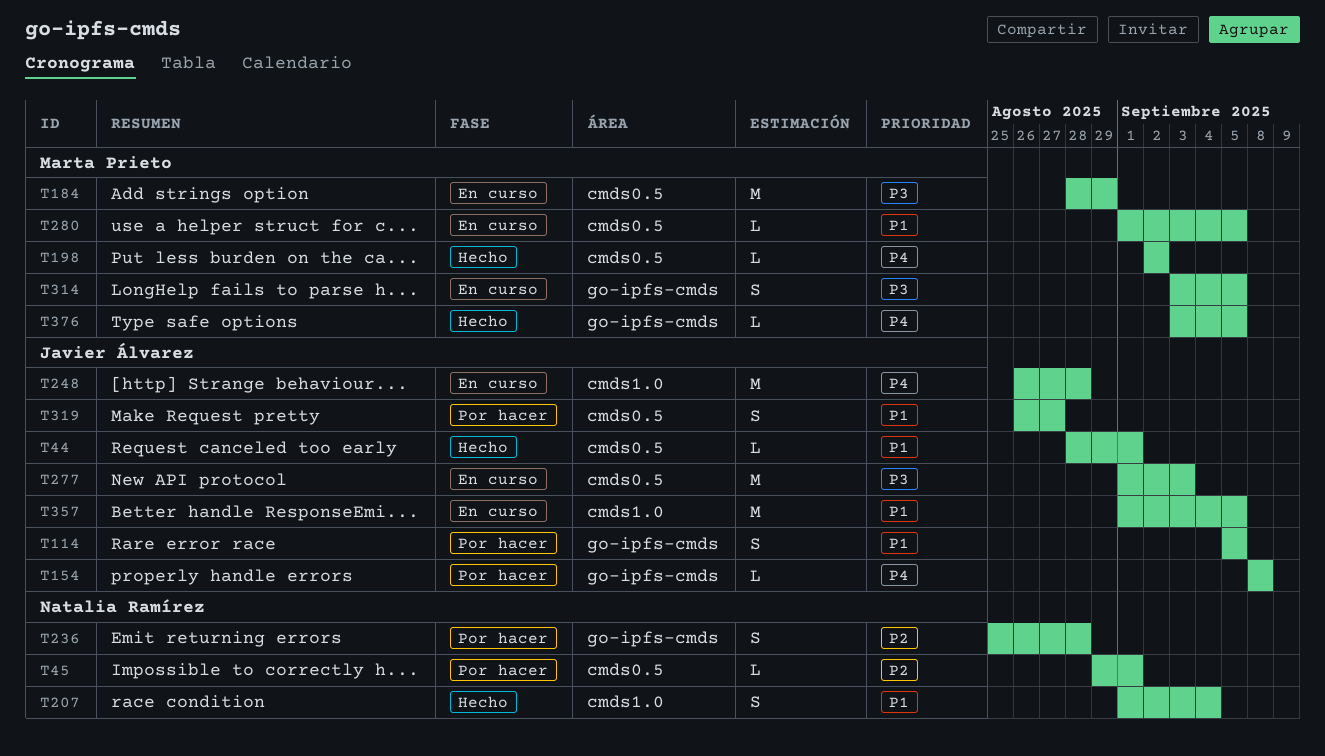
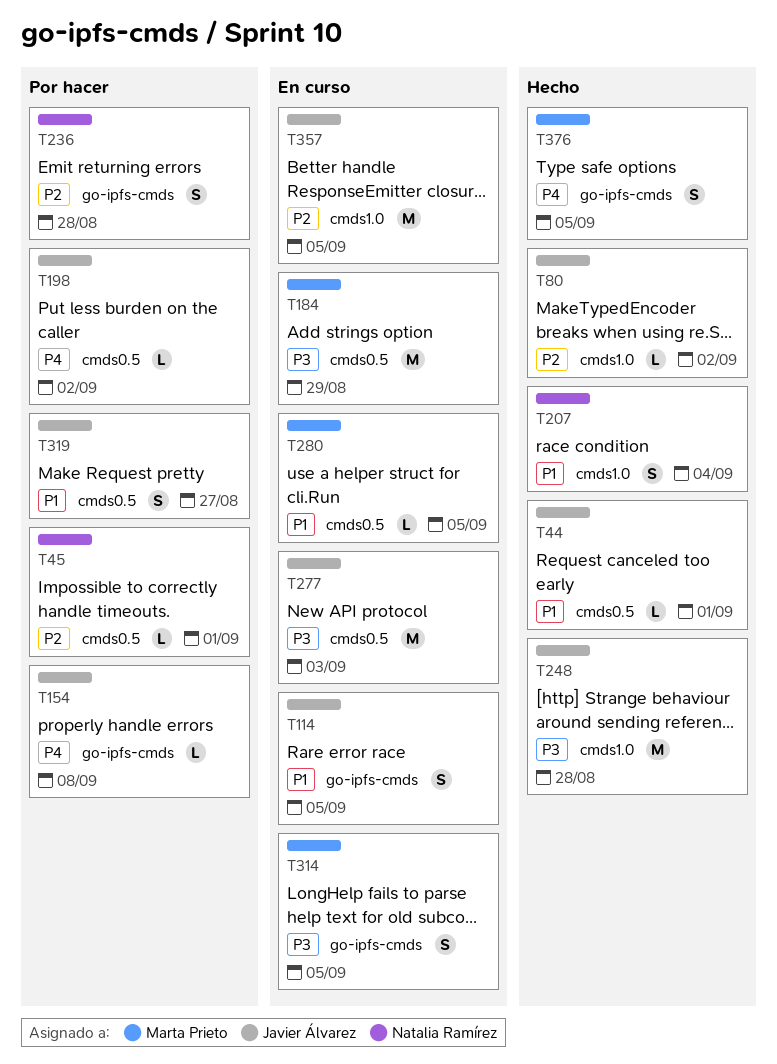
T80: none -> present
T114, status: Por hacer -> En curso
T198, status: Hecho -> Por hacer
T198, owner: Marta Prieto -> Javier Álvarez
T248, status: En curso -> Hecho
T248, priority: P4 -> P3
T357, priority: P1 -> P2
T376, estimate: L -> S

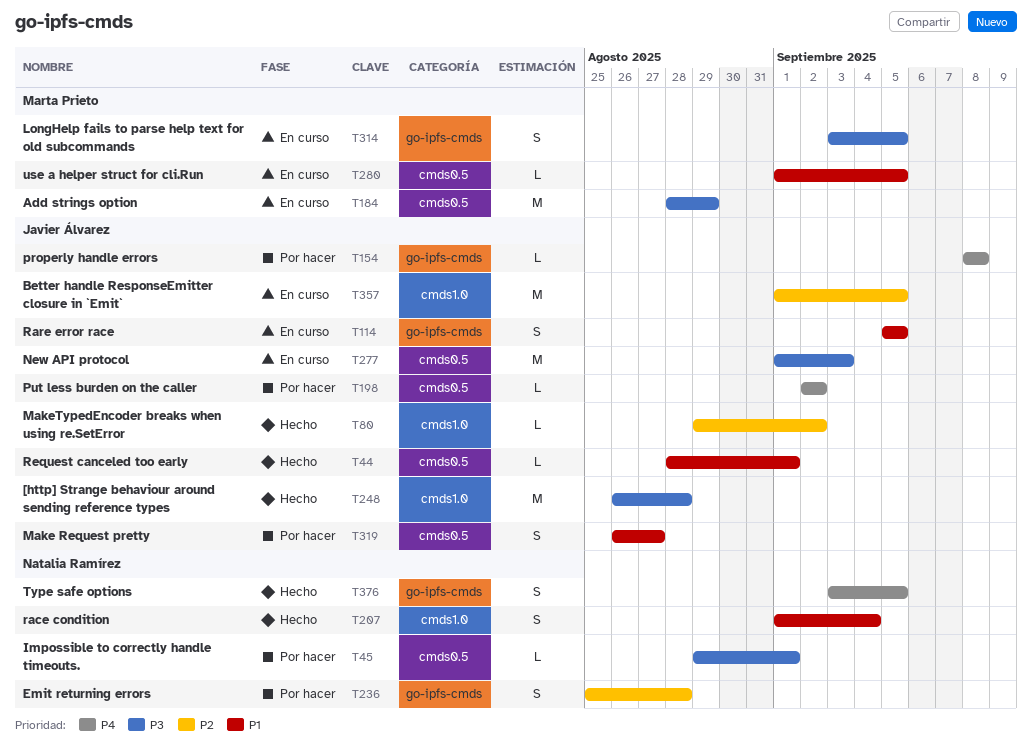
T45, priority: P2 -> P3
T376, owner: Marta Prieto -> Natalia Ramírez

